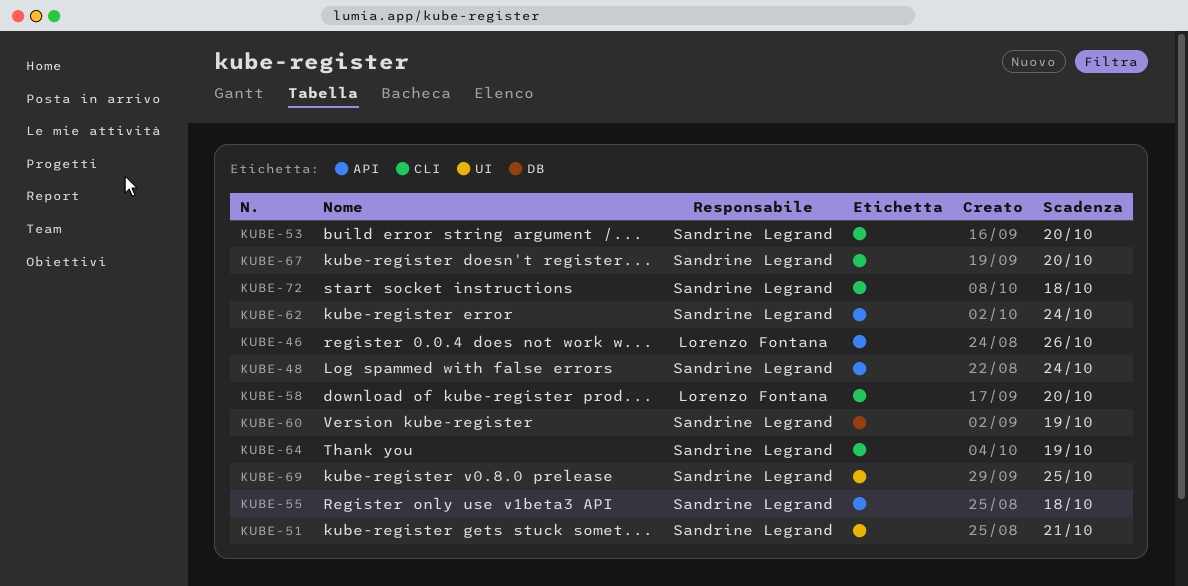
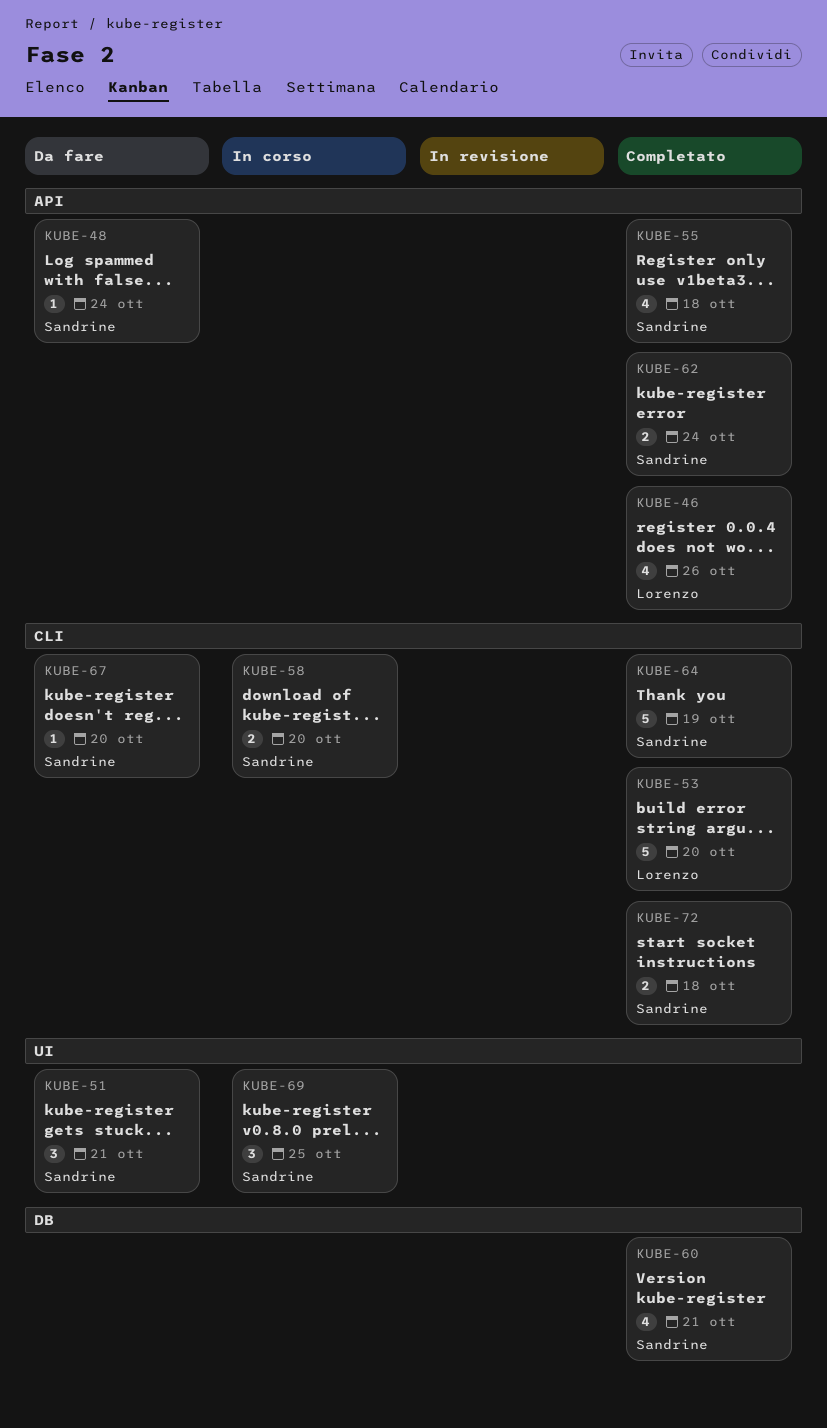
KUBE-53, owner: Sandrine Legrand -> Lorenzo Fontana
KUBE-58, owner: Lorenzo Fontana -> Sandrine Legrand
KUBE-60, due: Oct 19 -> Oct 21

